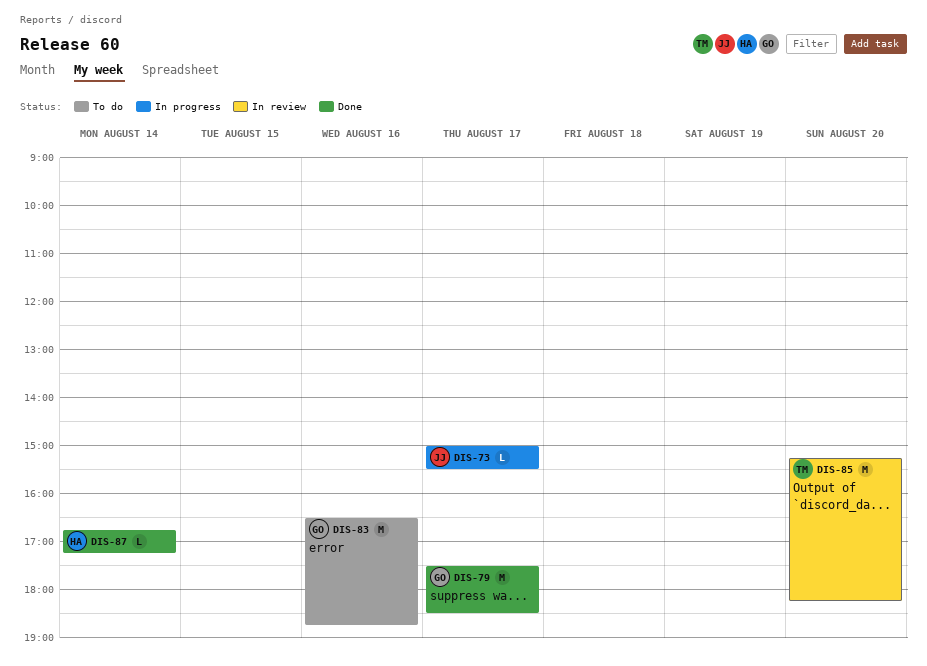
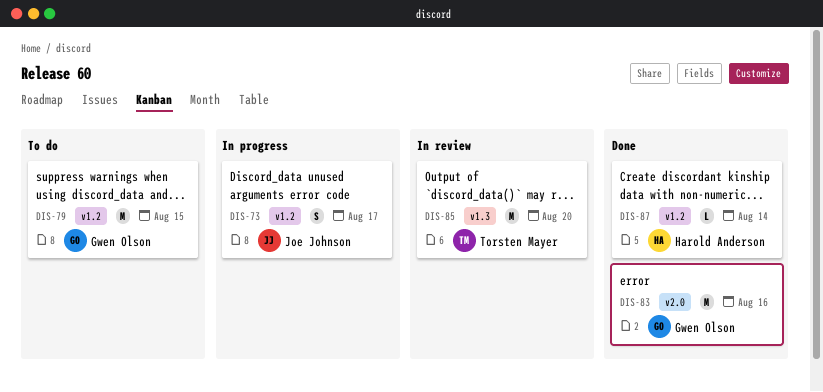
DIS-73, estimate: L -> S
DIS-79, status: Done -> To do
DIS-79, day: Aug 17 -> Aug 15
DIS-83, status: To do -> Done

